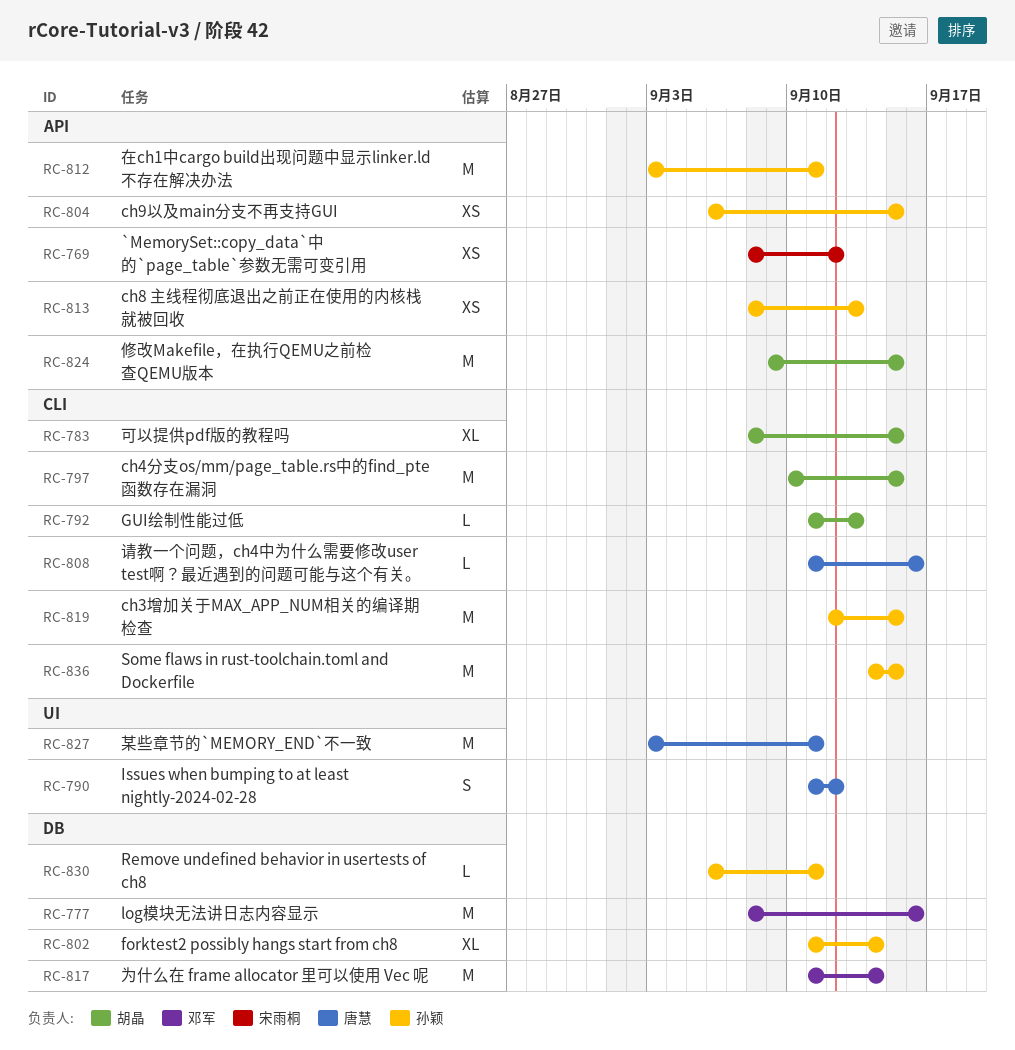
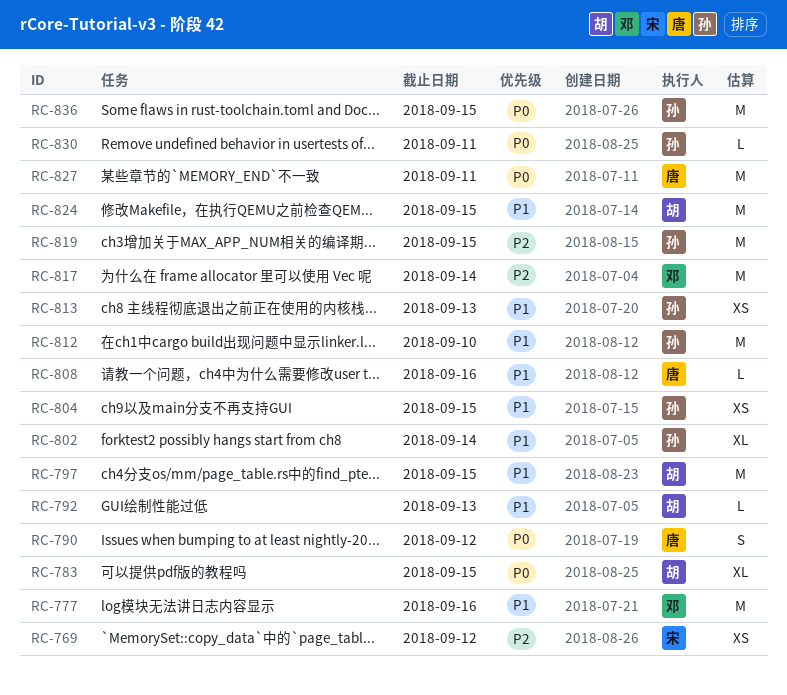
RC-812, due: Sep 11 -> Sep 10

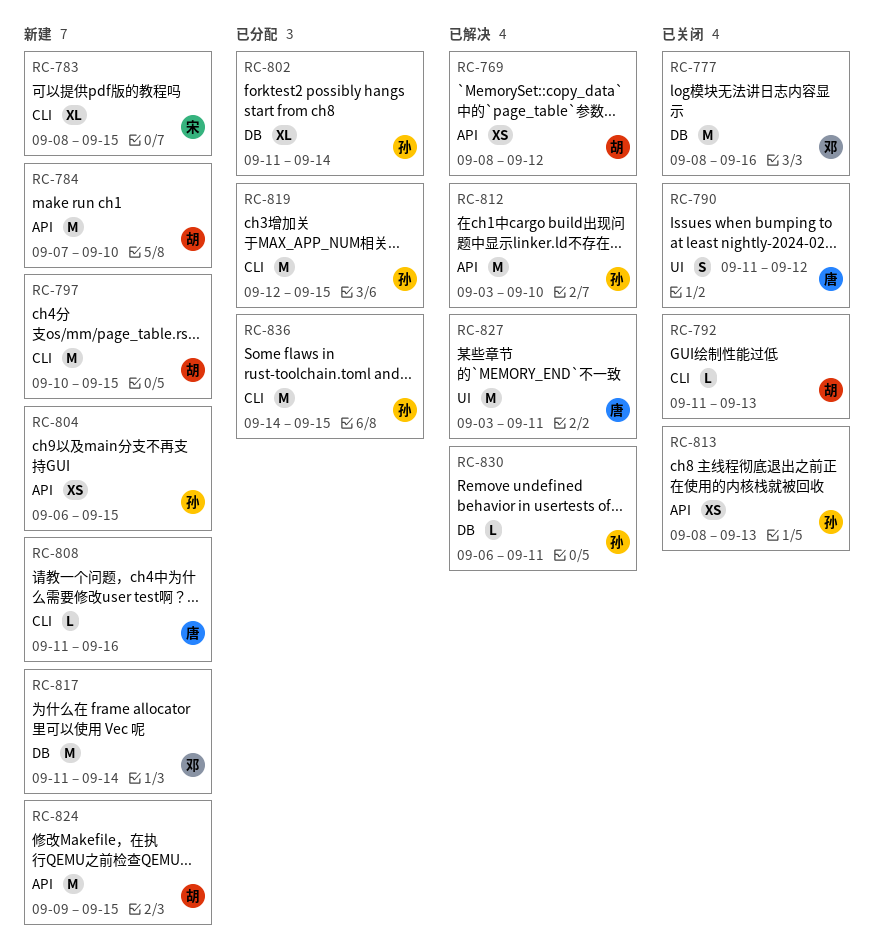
RC-769, owner: 宋 -> 胡
RC-783, owner: 胡 -> 宋
RC-784: none -> present

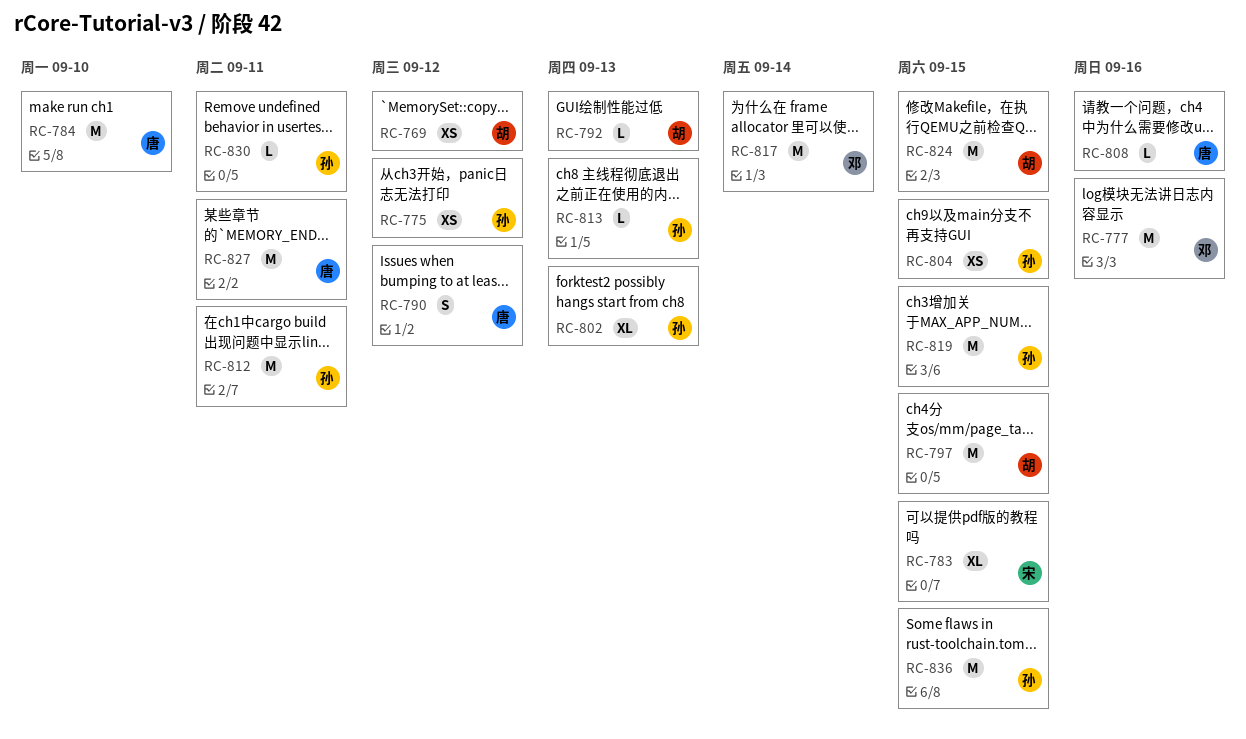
RC-775: none -> present
RC-784, owner: 胡 -> 唐
RC-802, due: Sep 14 -> Sep 13
RC-812, due: Sep 10 -> Sep 11
RC-813, estimate: XS -> L

